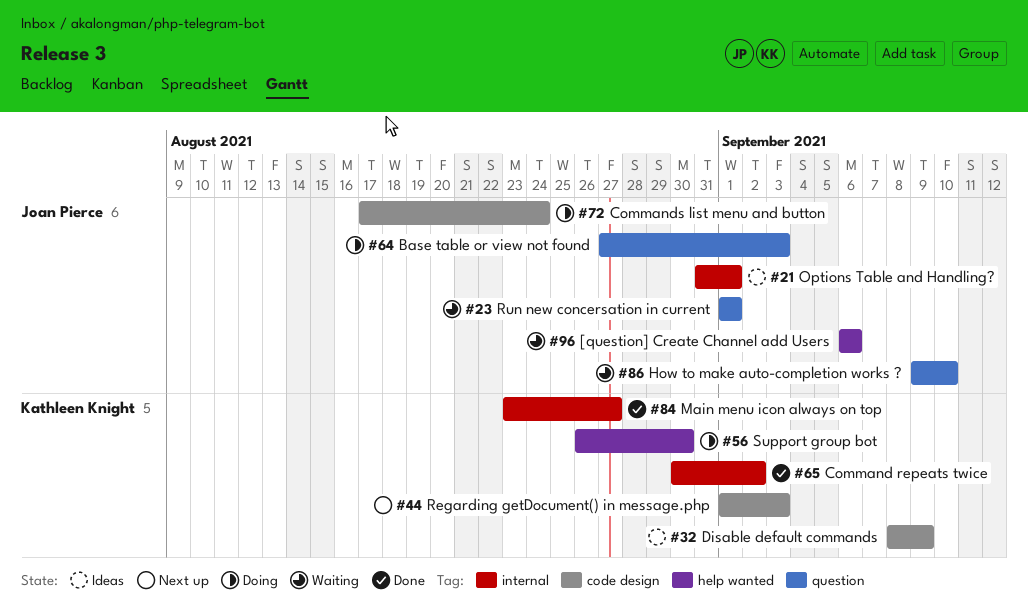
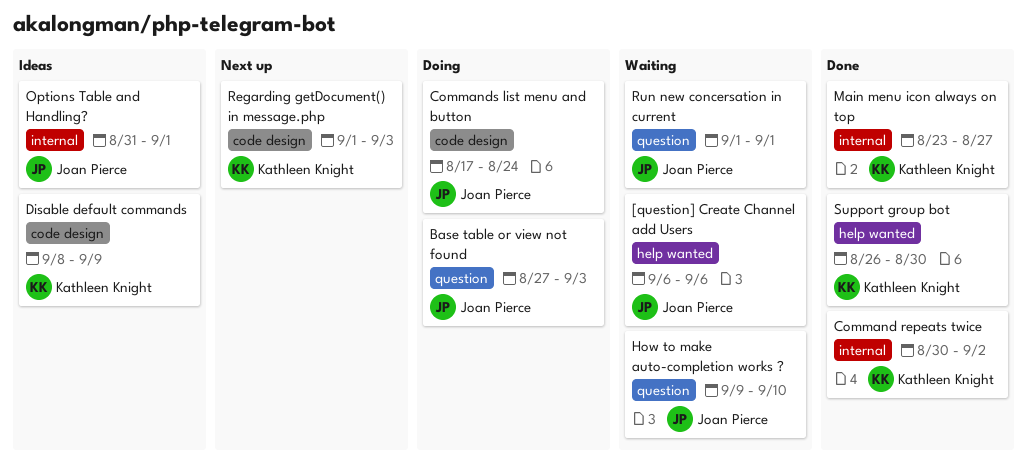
Support group bot, status: Doing -> Done

